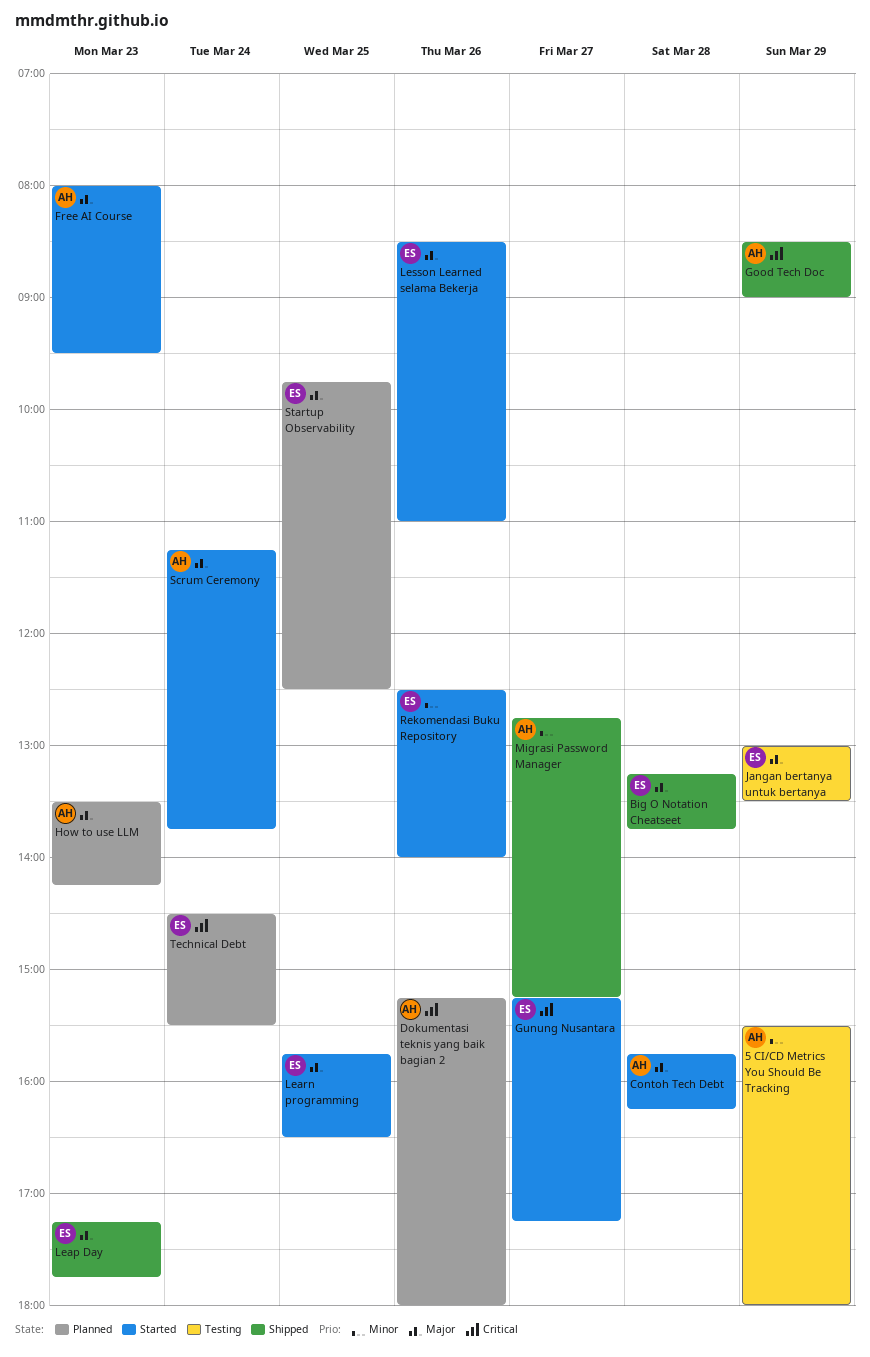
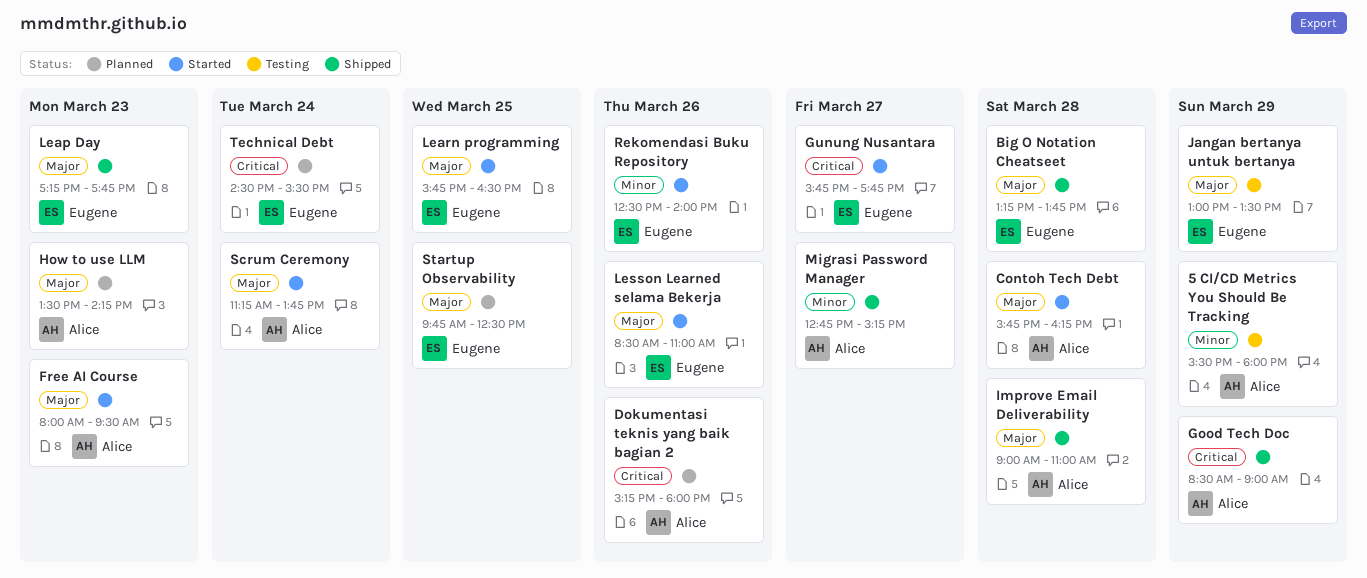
Gunung Nusantara, begins: 15:15 -> 15:45
Gunung Nusantara, ends: 17:15 -> 17:45
Improve Email Deliverability: none -> present

